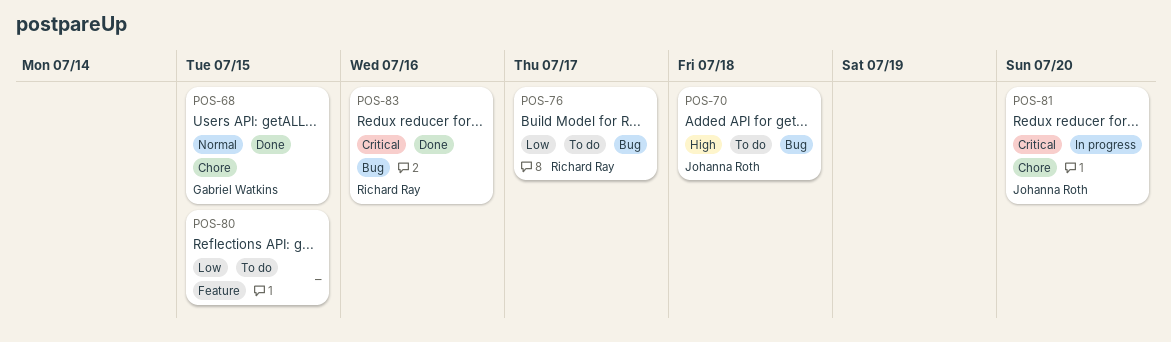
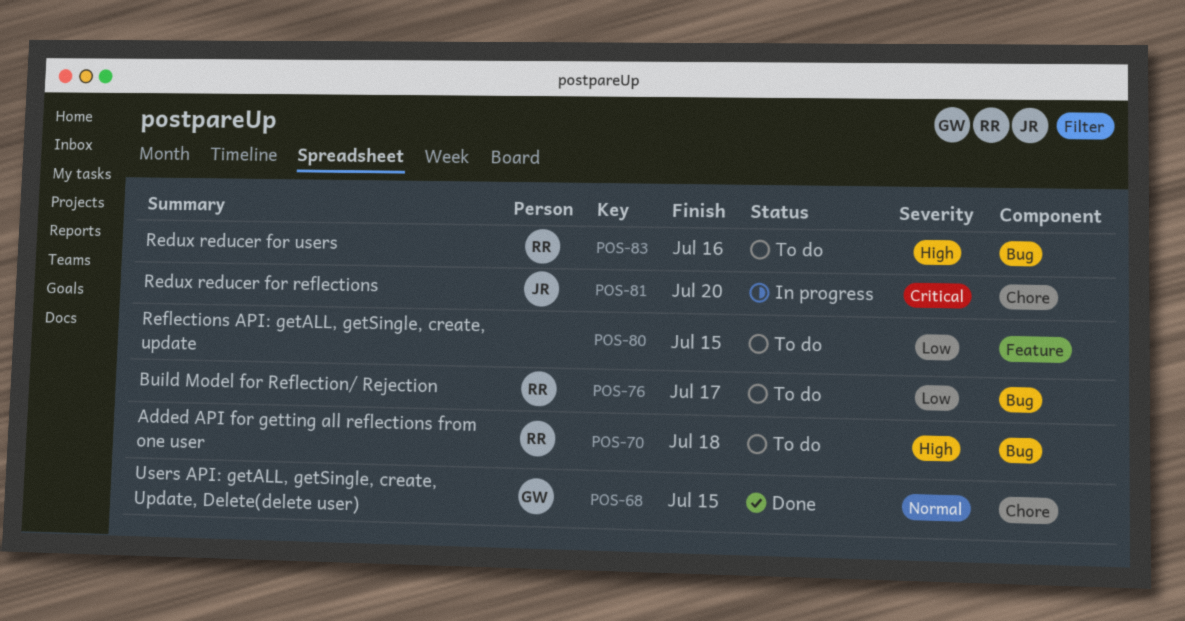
POS-70, owner: Johanna Roth -> Richard Ray
POS-83, status: Done -> To do
POS-83, priority: Critical -> High

